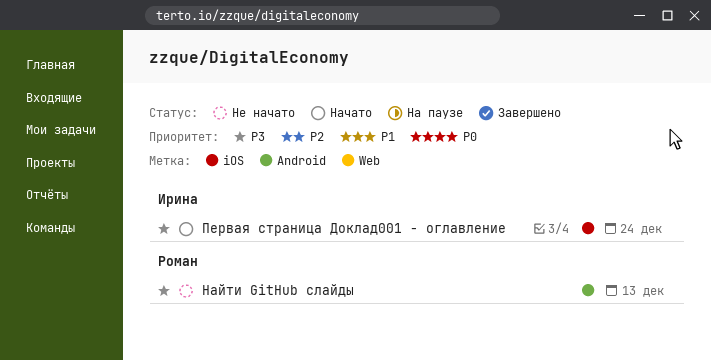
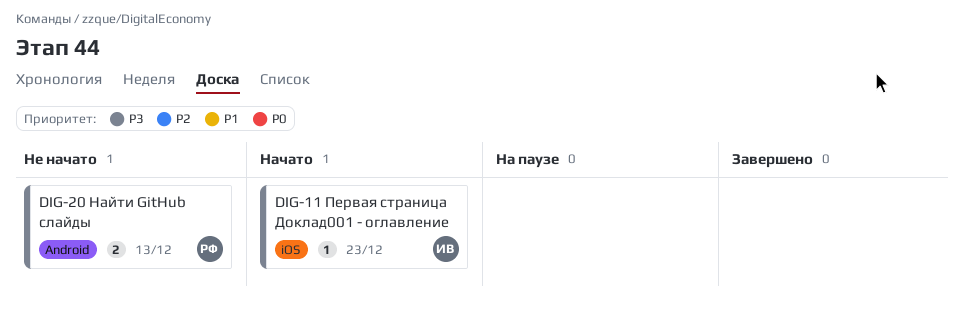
Первая страница Доклад001 - оглавление, due: Dec 24 -> Dec 23

